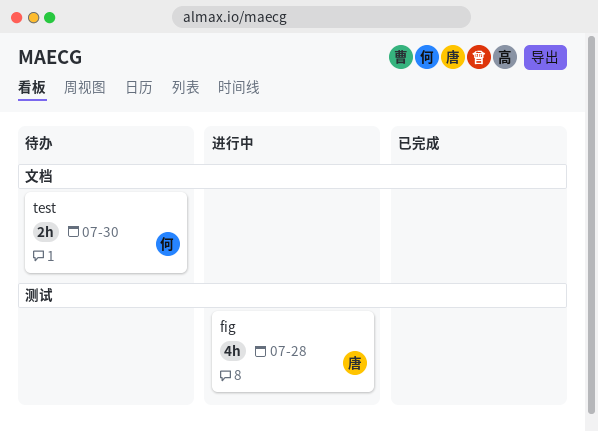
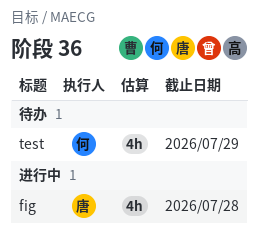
test, estimate: 2h -> 4h
test, due: Jul 30 -> Jul 29

